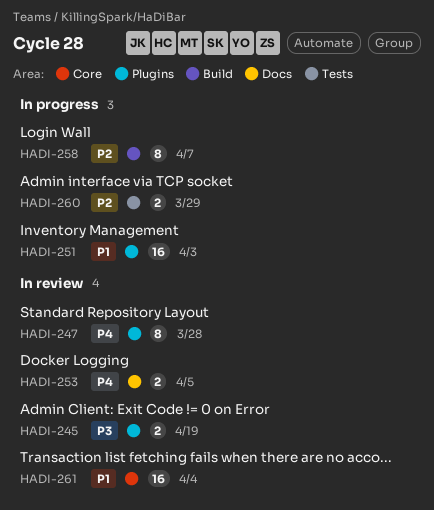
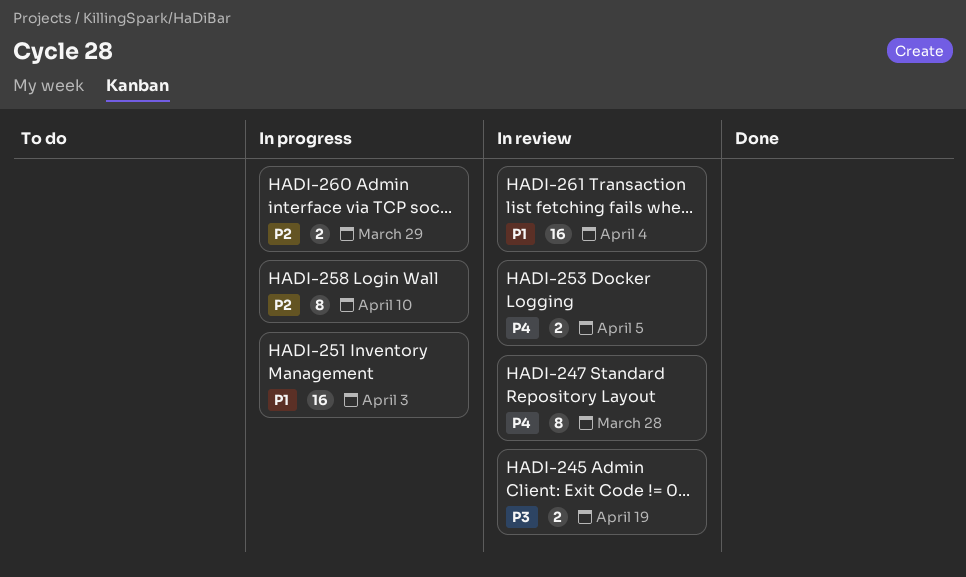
HADI-258, due: Apr 7 -> Apr 10

